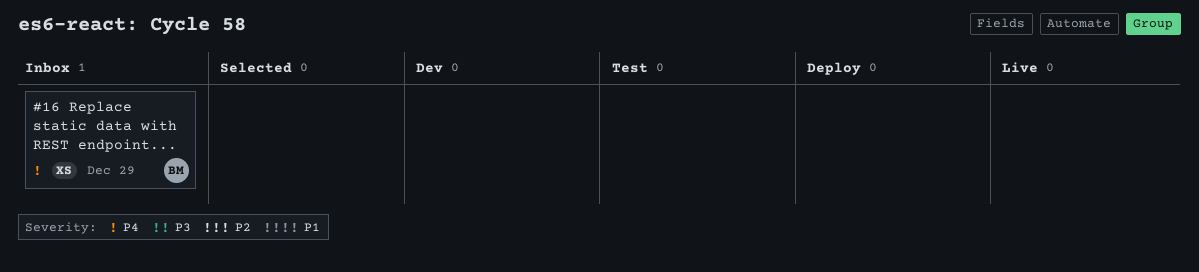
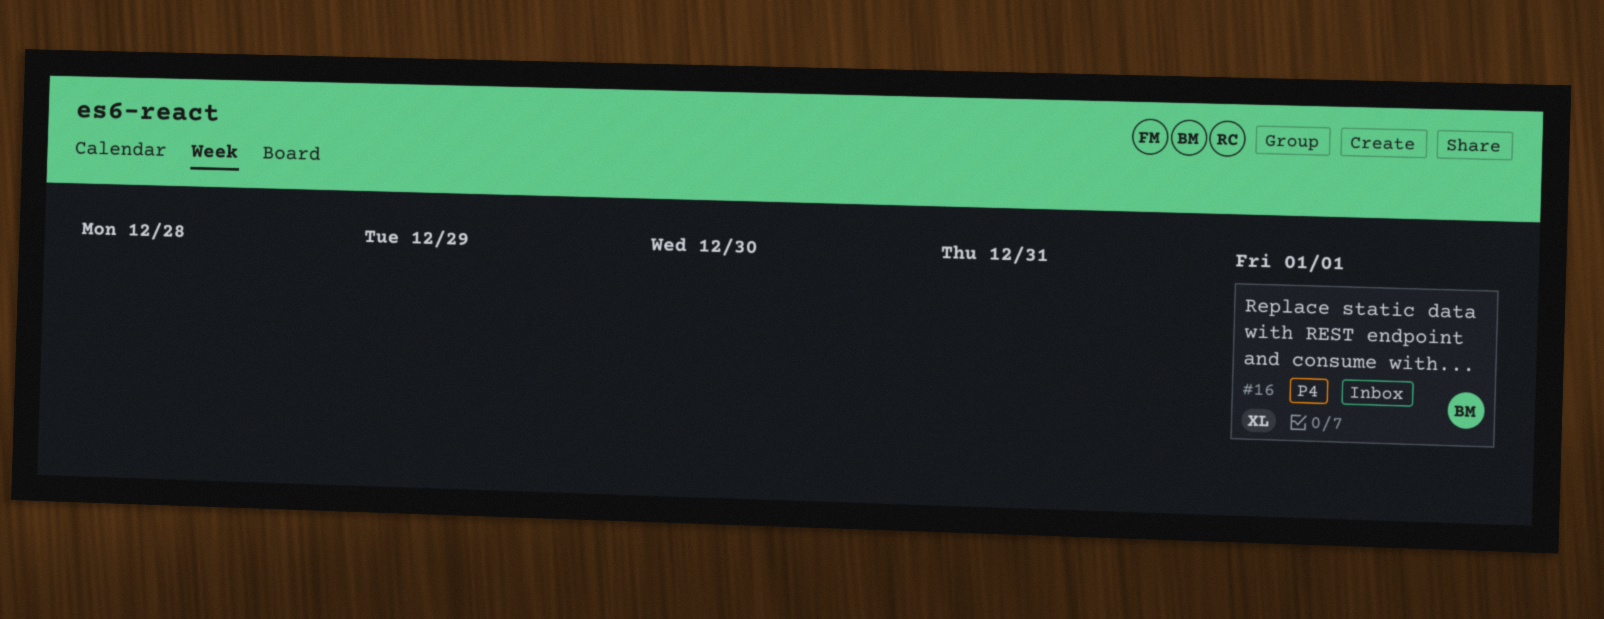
#16, estimate: XS -> XL
#16, due: Dec 29 -> Jan 1

